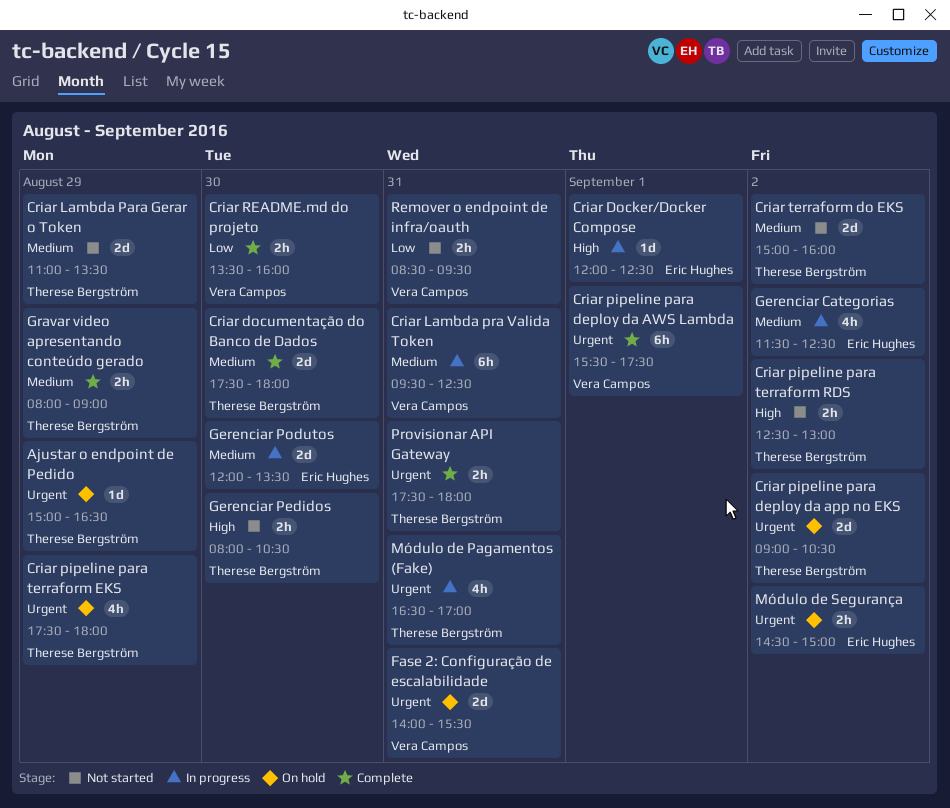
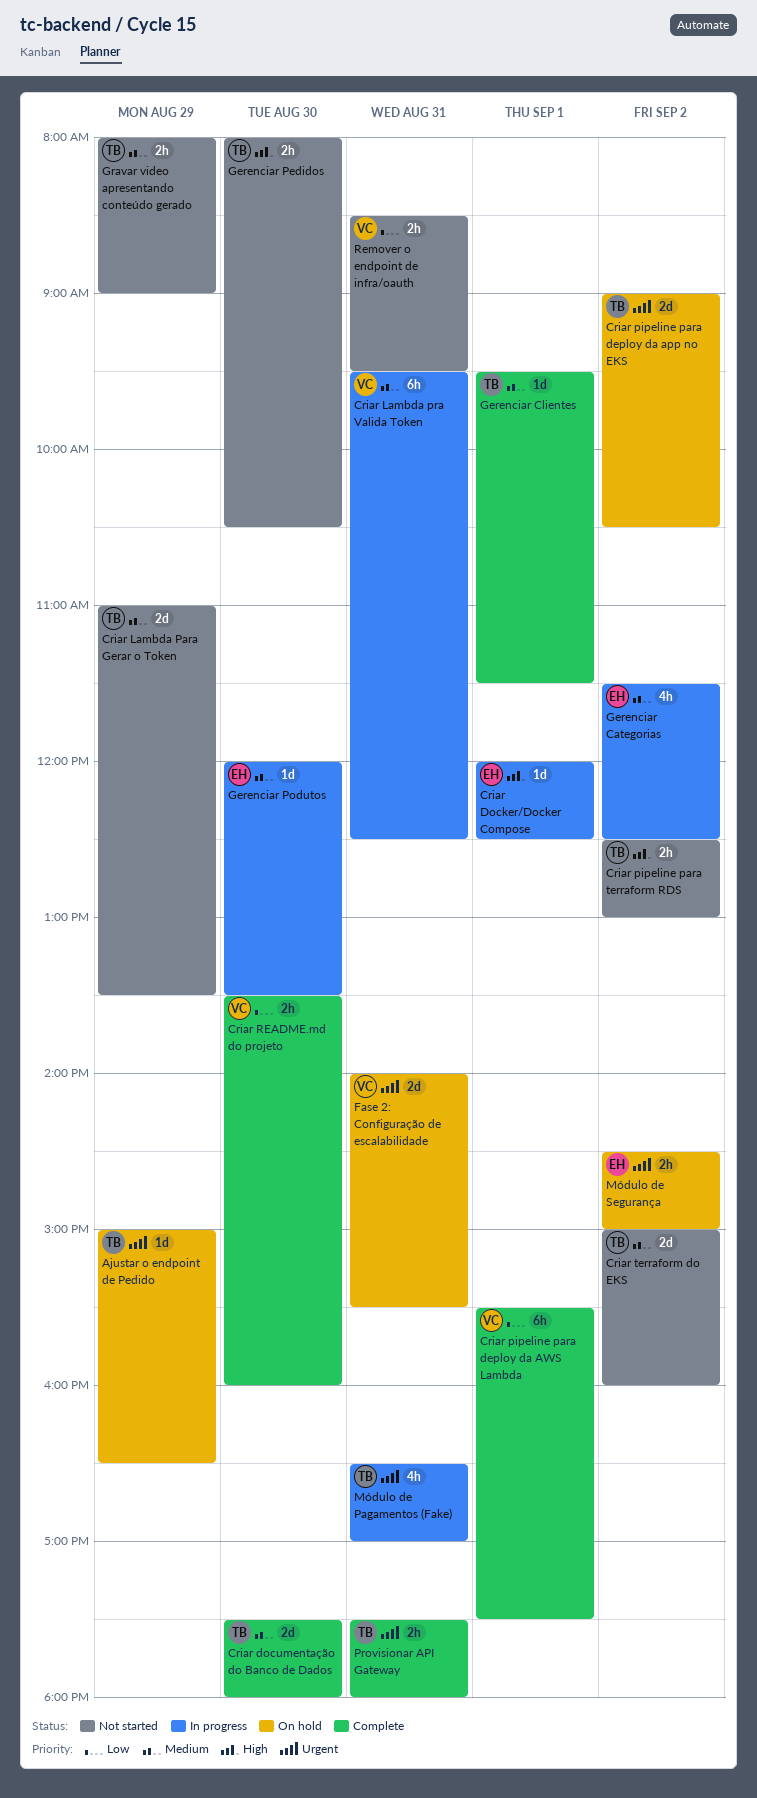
Criar pipeline para deploy da AWS Lambda, priority: Urgent -> Low
Criar pipeline para terraform EKS: present -> none
Gerenciar Clientes: none -> present
Gerenciar Podutos, estimate: 2d -> 1d
Gravar video apresentando conteúdo gerado, status: Complete -> Not started

